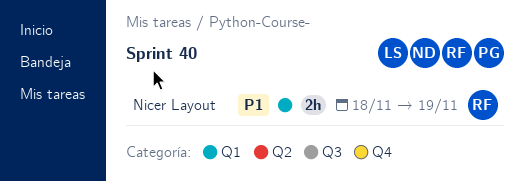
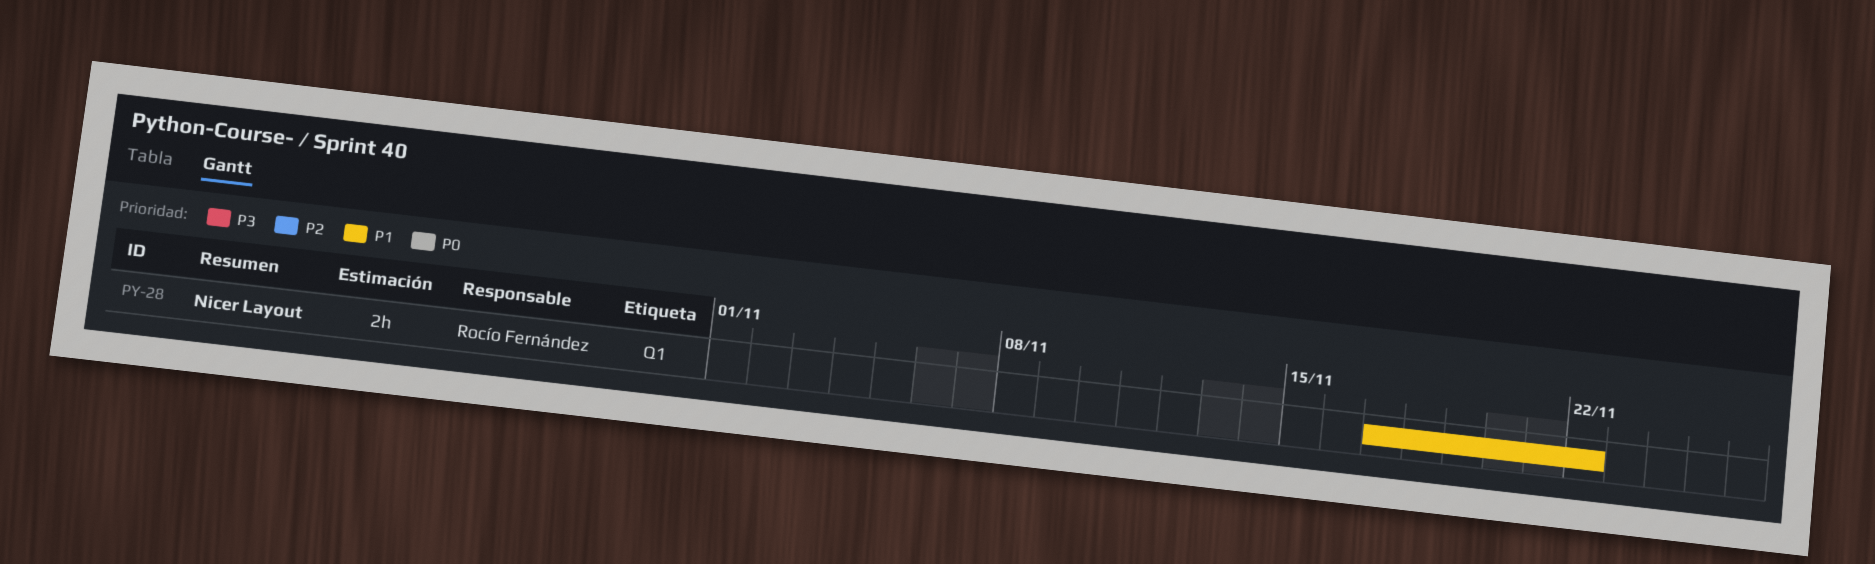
Nicer Layout, start: Nov 18 -> Nov 17
Nicer Layout, due: Nov 19 -> Nov 22

